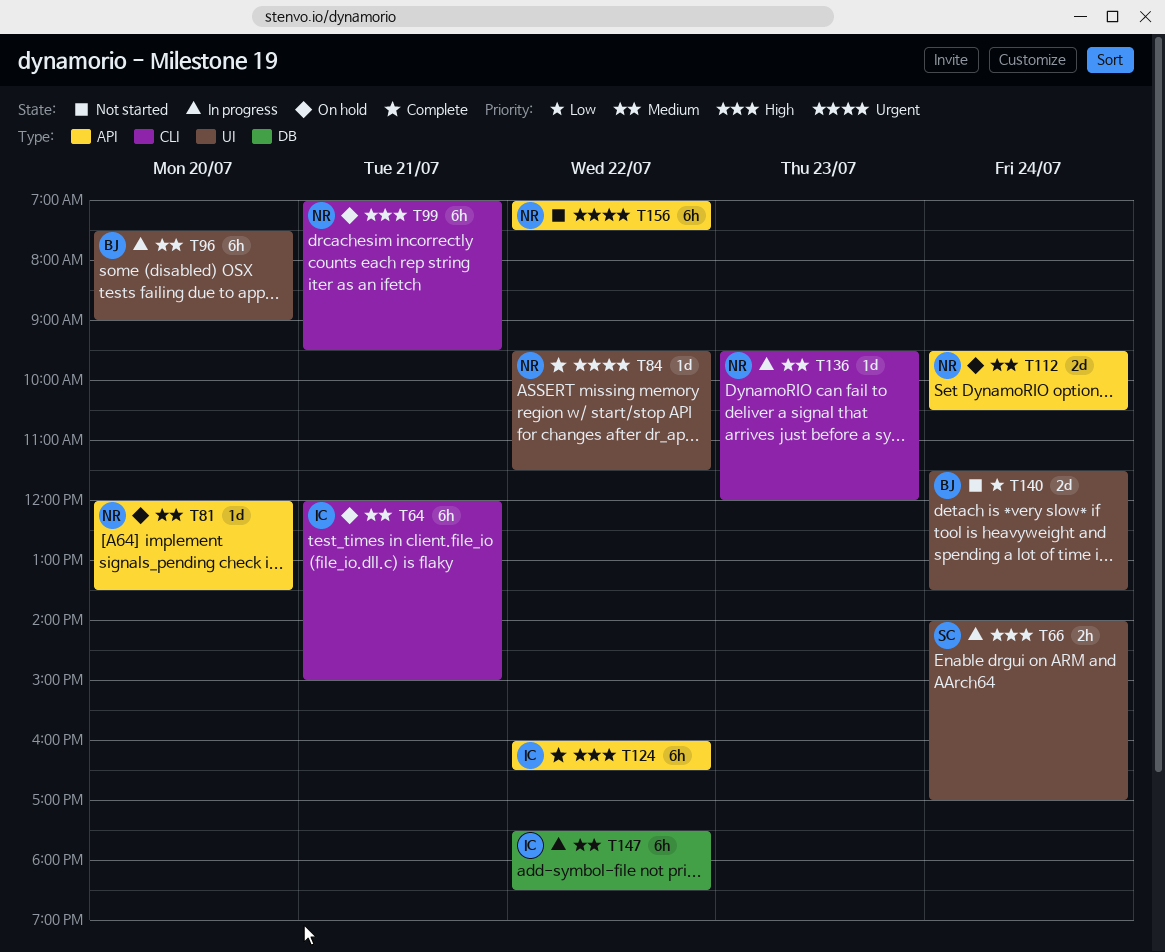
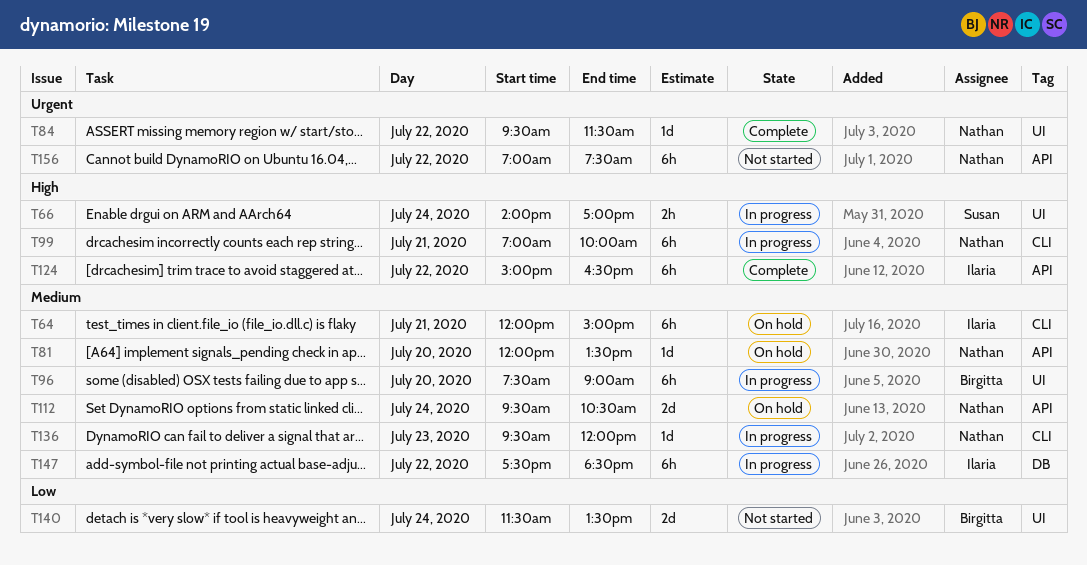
T99, status: On hold -> In progress
T99, ends: 09:30 -> 10:00
T124, begins: 16:00 -> 15:00

